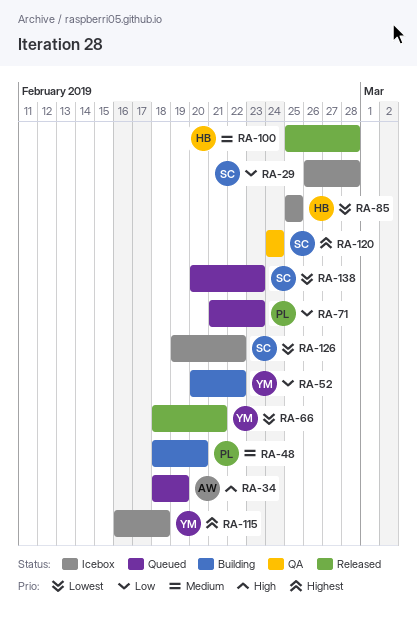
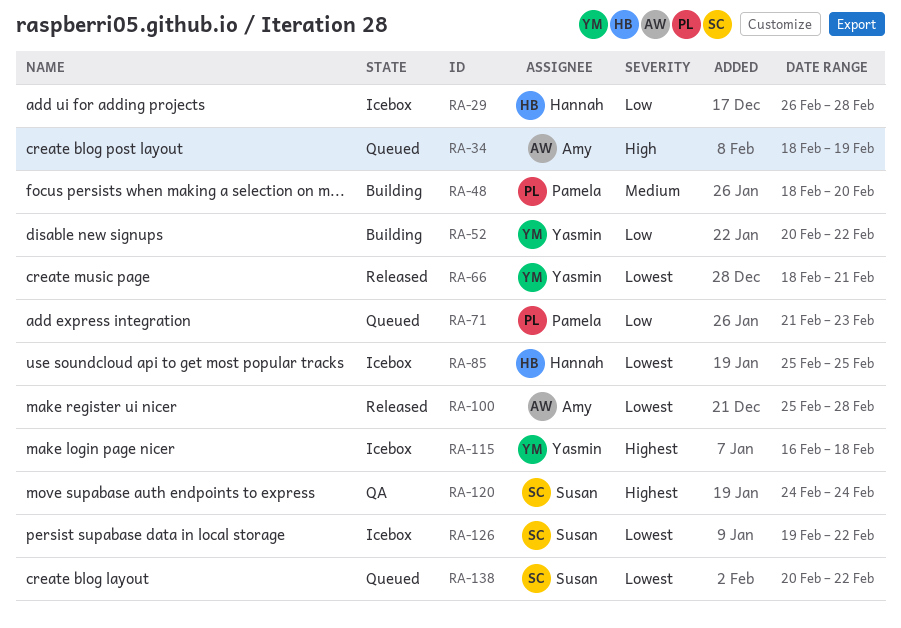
RA-29, owner: Susan -> Hannah
RA-100, owner: Hannah -> Amy
RA-100, priority: Medium -> Lowest
RA-138, due: Feb 23 -> Feb 22

